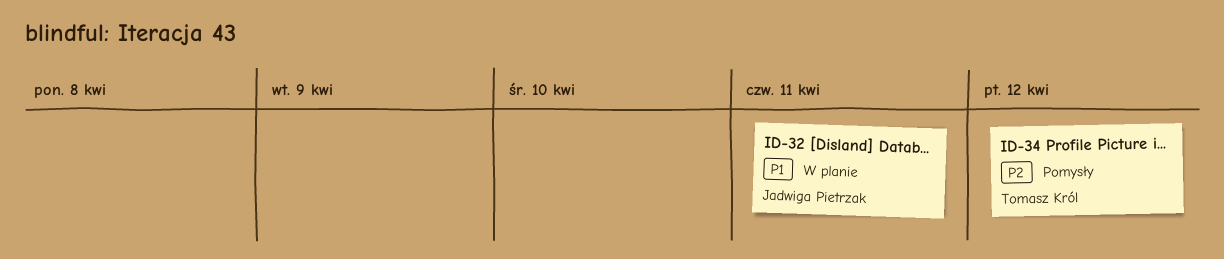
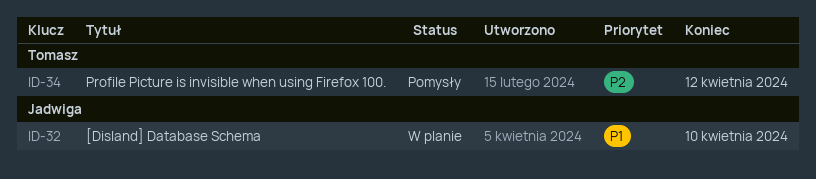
ID-32, due: Apr 11 -> Apr 10

